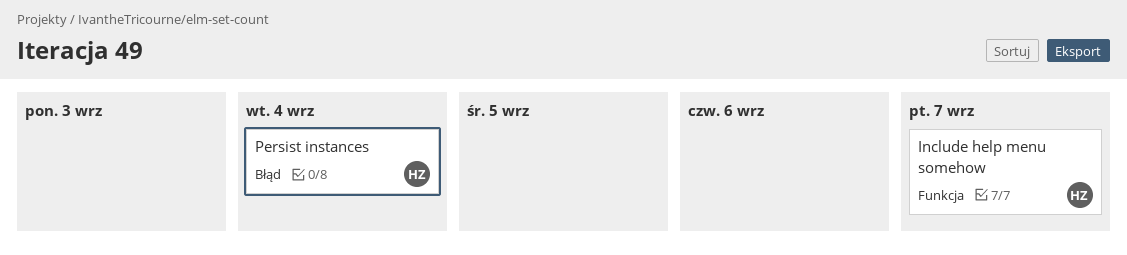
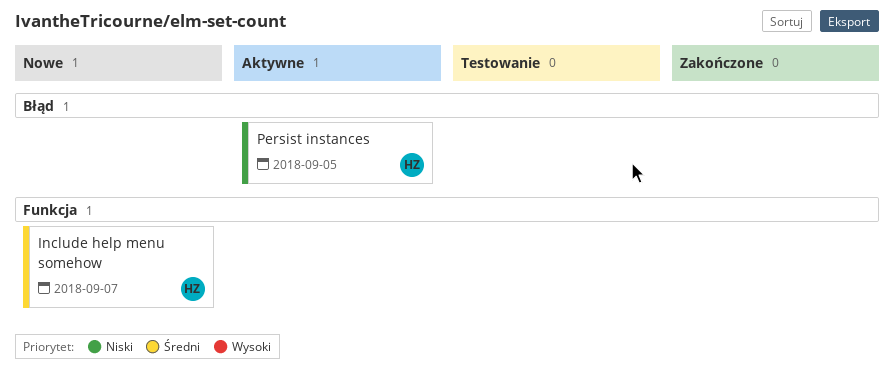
Persist instances, due: Sep 4 -> Sep 5

